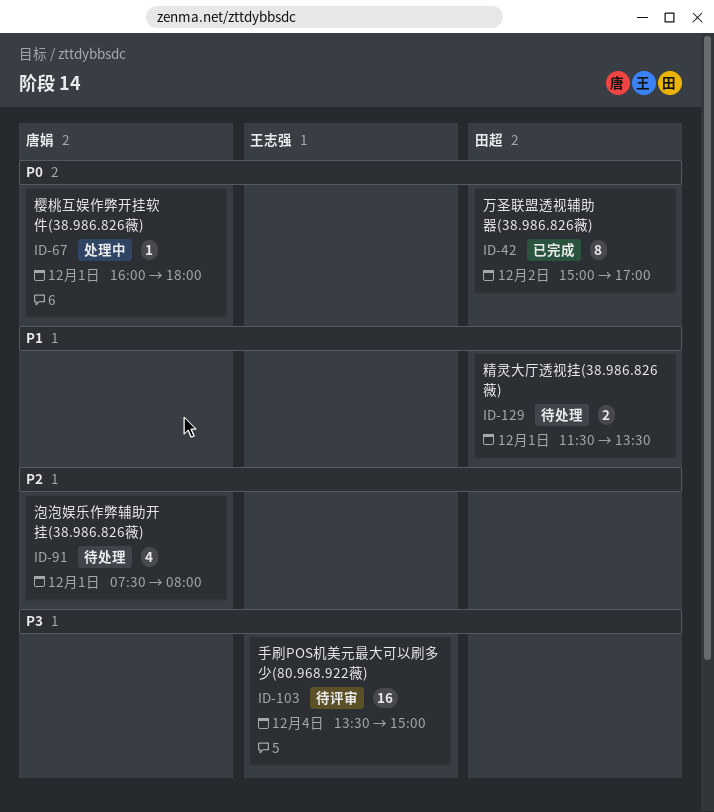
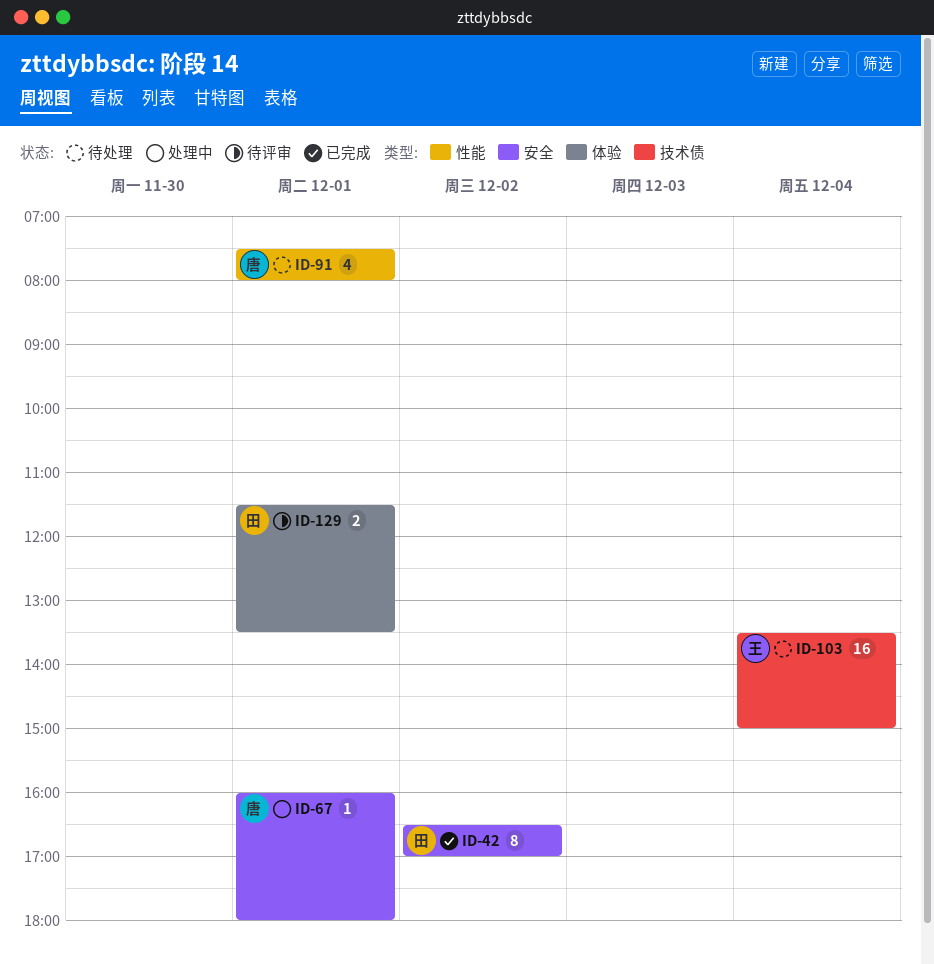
ID-42, begins: 15:00 -> 16:30
ID-103, status: 待评审 -> 待处理
ID-129, status: 待处理 -> 待评审

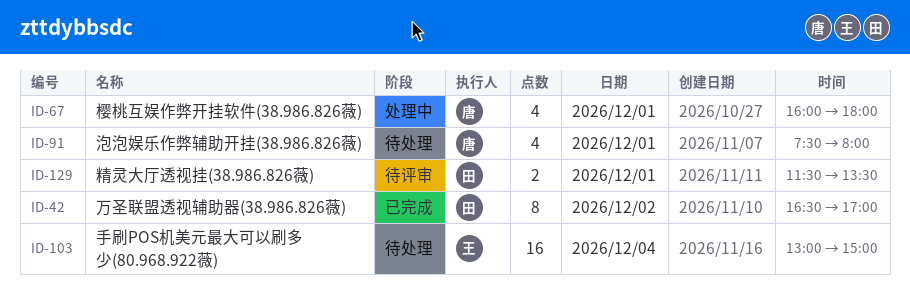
ID-67, estimate: 1 -> 4
ID-103, begins: 13:30 -> 13:00

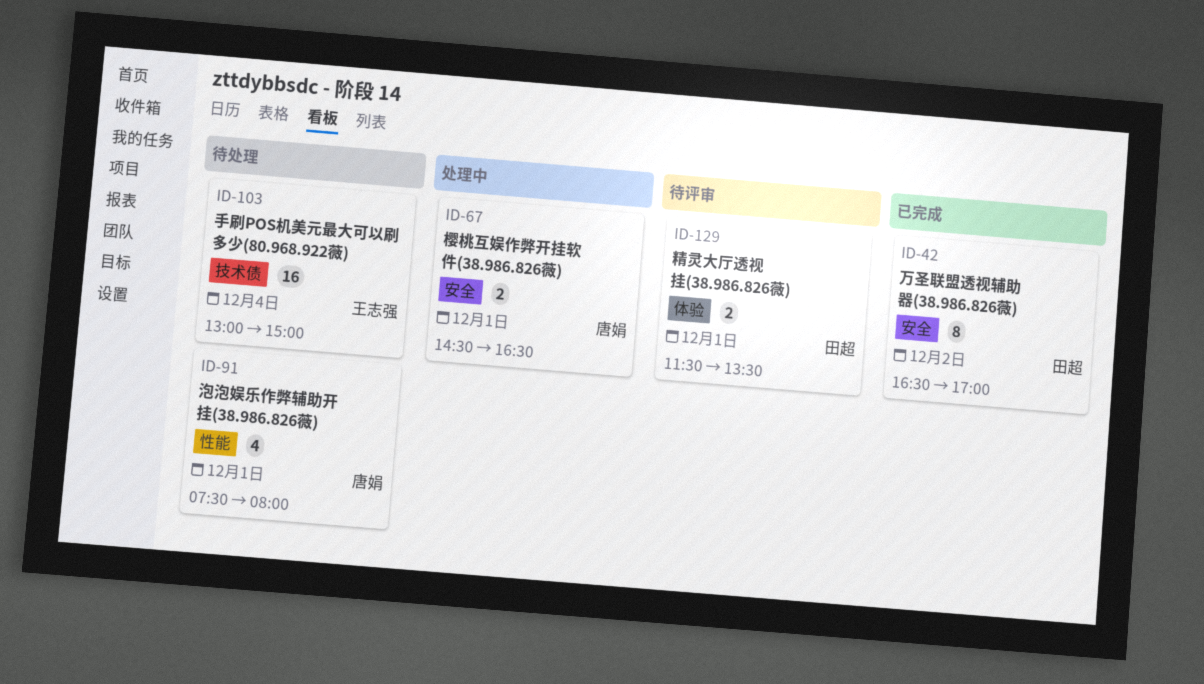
ID-67, estimate: 4 -> 2
ID-67, begins: 16:00 -> 14:30
ID-67, ends: 18:00 -> 16:30

